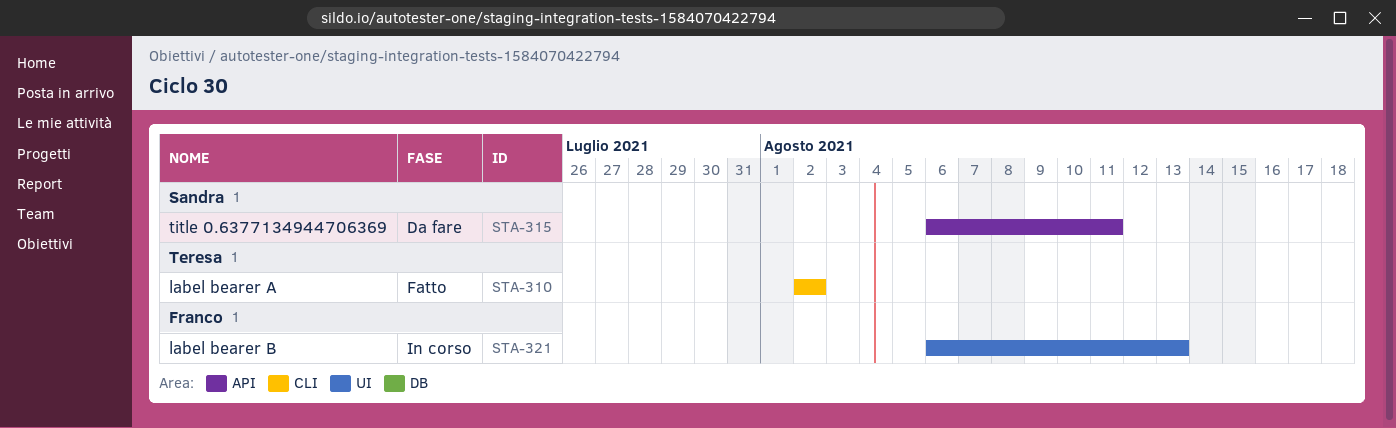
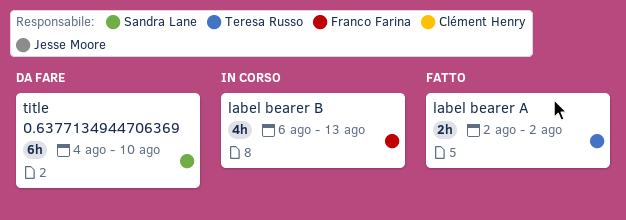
title 0.6377134944706369, start: Aug 6 -> Aug 4
title 0.6377134944706369, due: Aug 11 -> Aug 10

